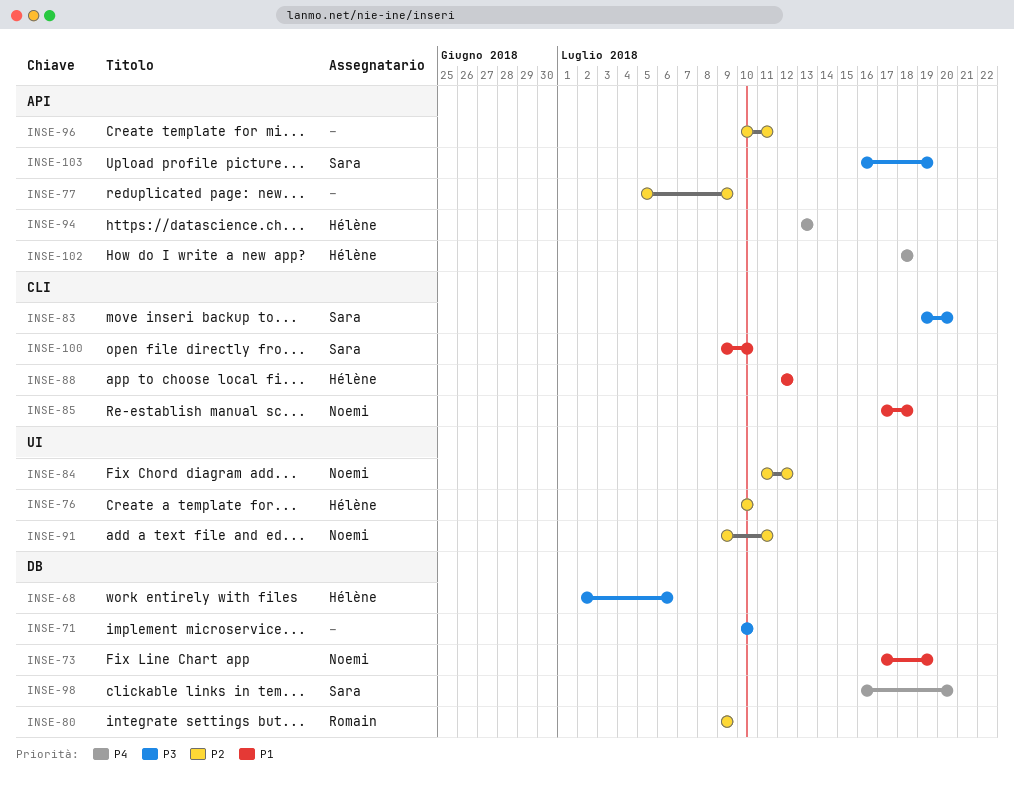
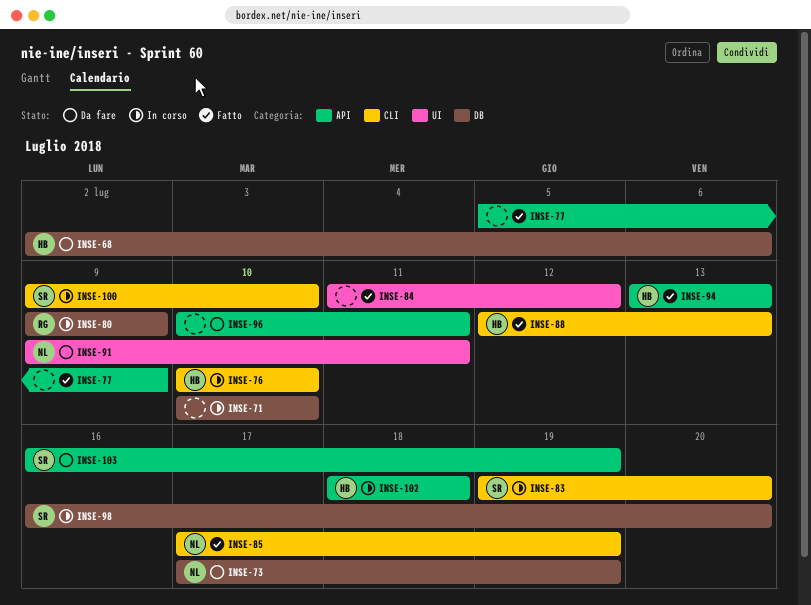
INSE-76, label: UI -> CLI
INSE-84, owner: Noemi -> none
INSE-85, due: Jul 18 -> Jul 19
INSE-88, due: Jul 12 -> Jul 13

